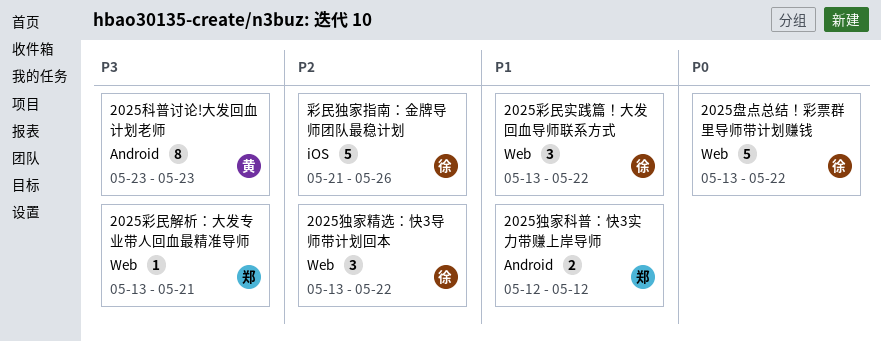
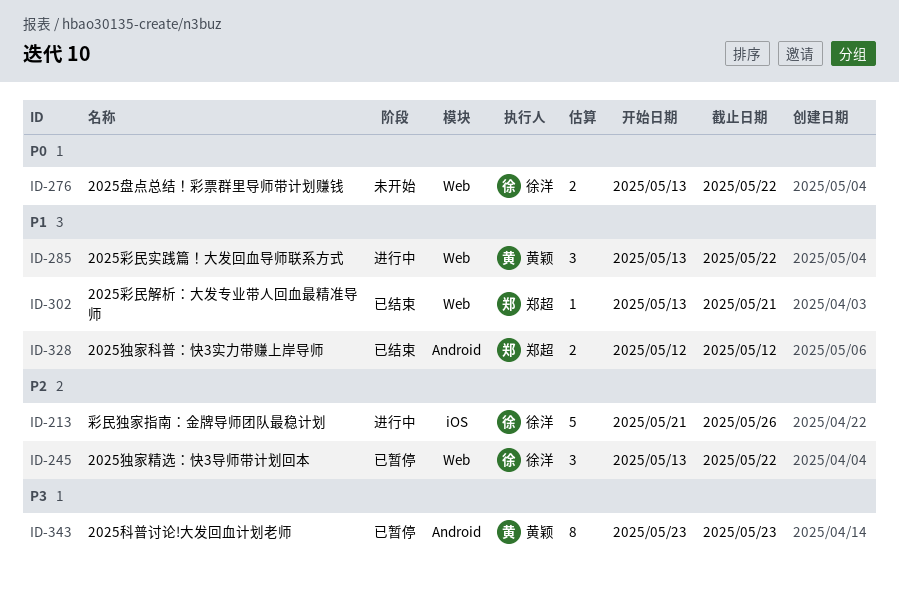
2025彩民实践篇！大发回血导师联系方式, owner: 徐洋 -> 黄颖
2025彩民解析：大发专业带人回血最精准导师, priority: P3 -> P1
2025盘点总结！彩票群里导师带计划赚钱, estimate: 5 -> 2

